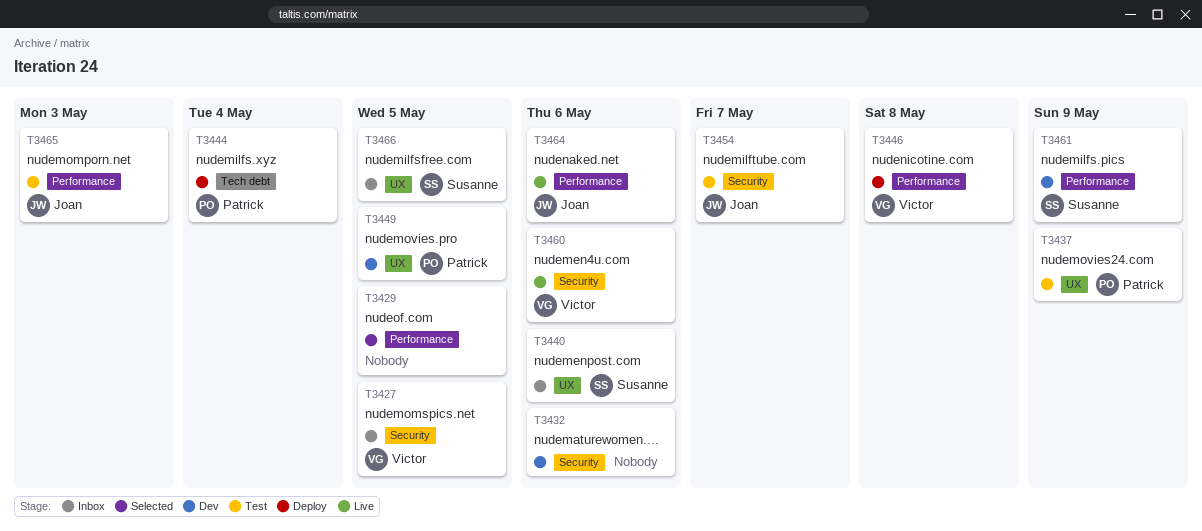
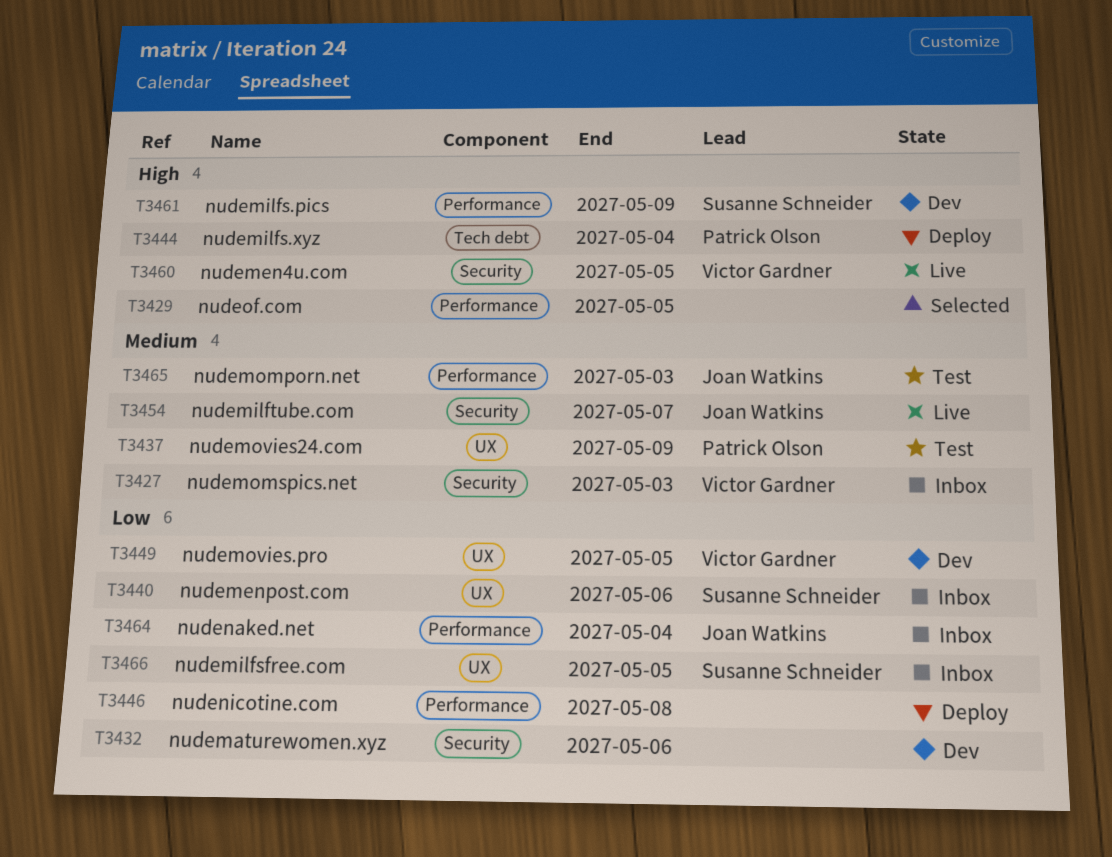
T3427, due: May 5 -> May 3
T3446, owner: Victor Gardner -> none
T3449, owner: Patrick Olson -> Victor Gardner
T3454, status: Test -> Live
T3460, due: May 6 -> May 5
T3464, status: Live -> Inbox
T3464, due: May 6 -> May 4

